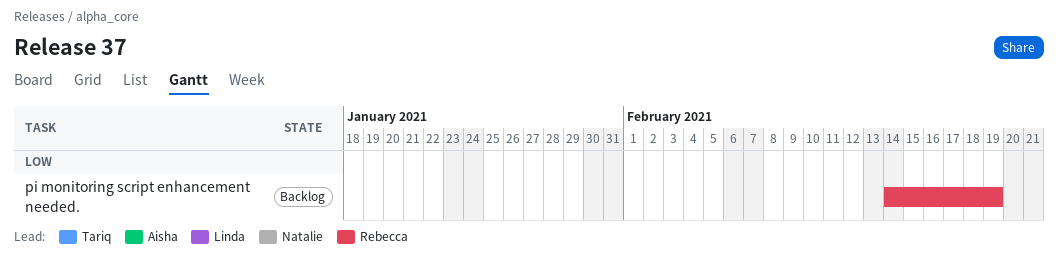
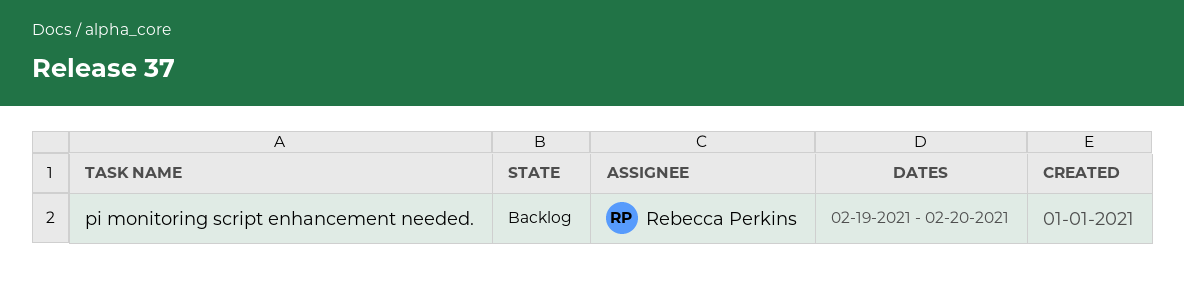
pi monitoring script enhancement needed., start: Feb 14 -> Feb 19
pi monitoring script enhancement needed., due: Feb 19 -> Feb 20

